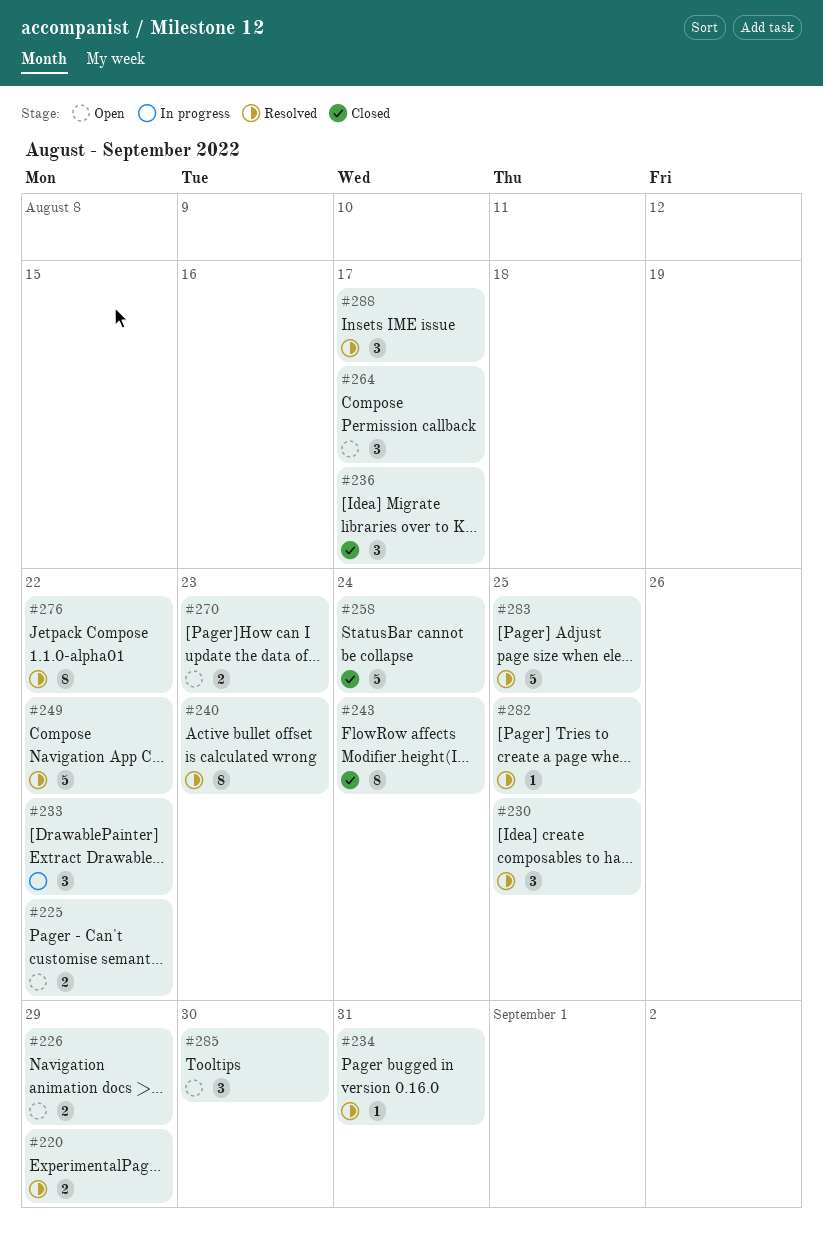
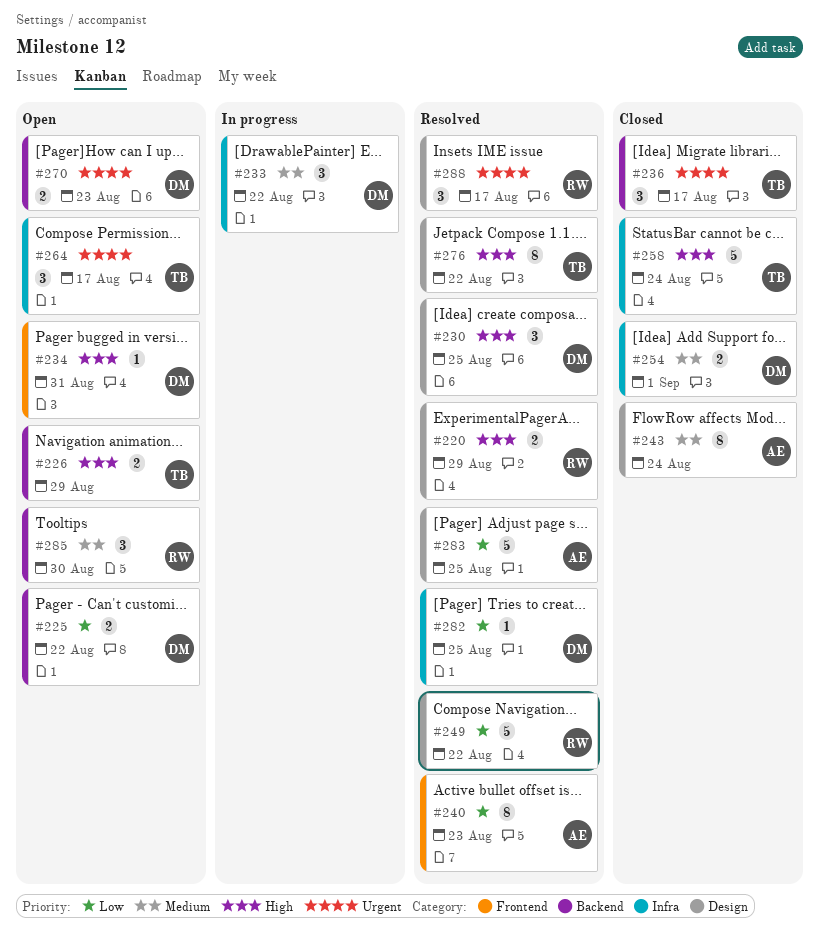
#234, status: Resolved -> Open
#254: none -> present

